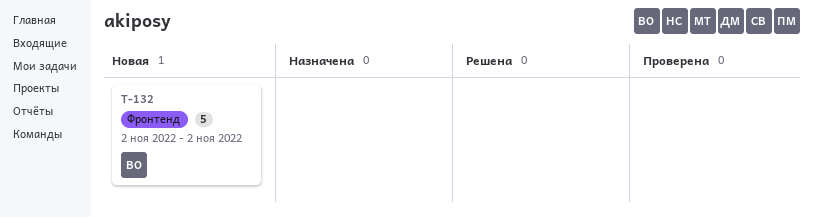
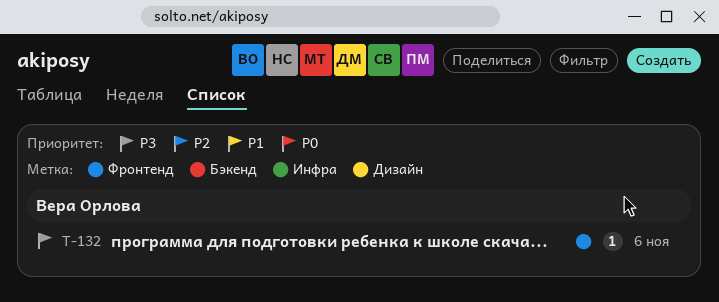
T-132, estimate: 5 -> 1
T-132, due: Nov 2 -> Nov 6

